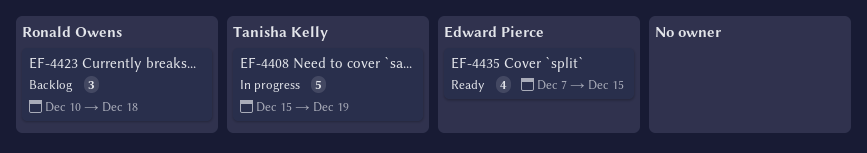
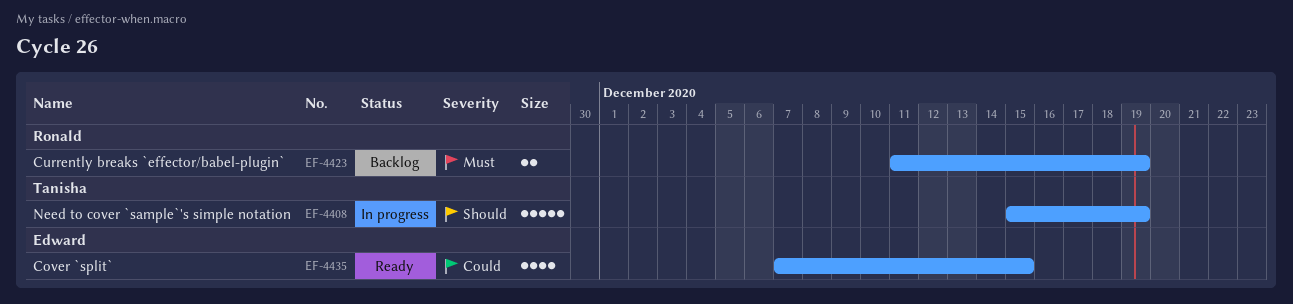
EF-4423, estimate: 3 -> 2
EF-4423, start: Dec 10 -> Dec 11
EF-4423, due: Dec 18 -> Dec 19

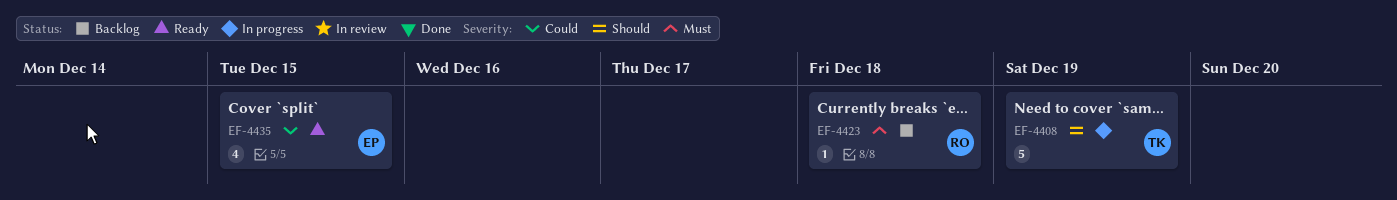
EF-4423, estimate: 2 -> 1
EF-4423, due: Dec 19 -> Dec 18

